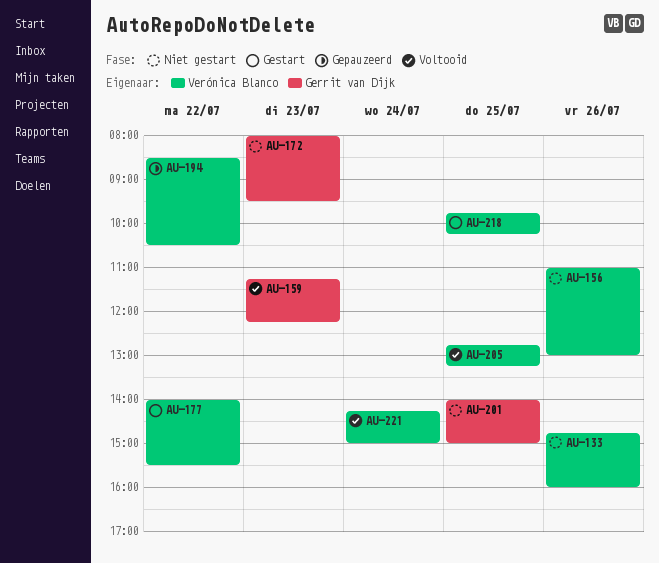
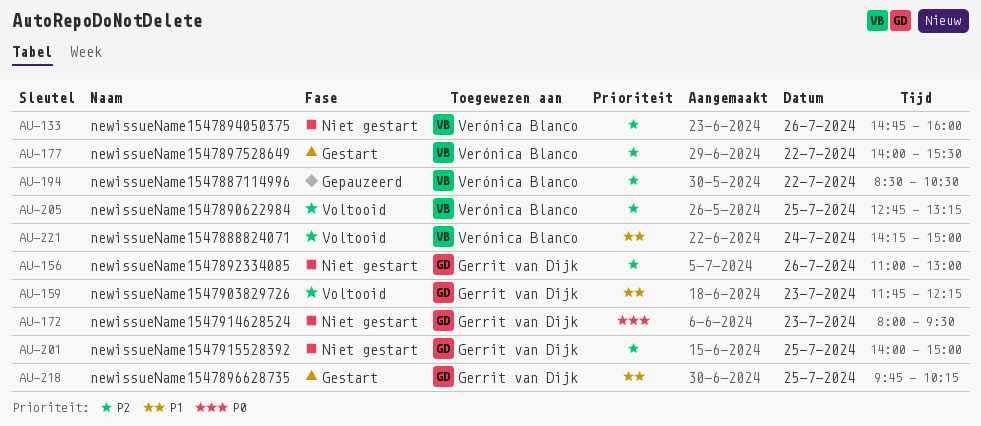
AU-156, owner: Verónica Blanco -> Gerrit van Dijk
AU-159, begins: 11:15 -> 11:45
AU-218, owner: Verónica Blanco -> Gerrit van Dijk

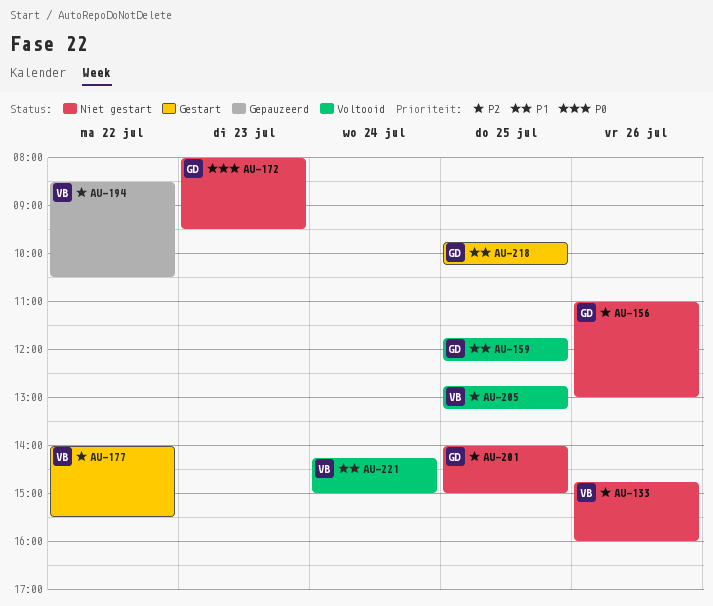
AU-159, day: Jul 23 -> Jul 25

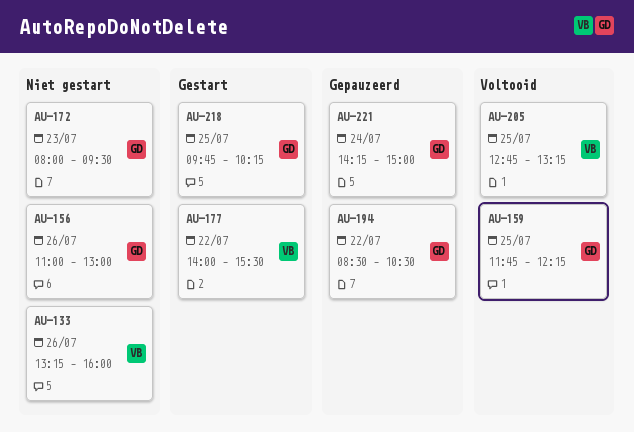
AU-133, begins: 14:45 -> 13:15
AU-194, owner: VB -> GD
AU-201: present -> none
AU-221, status: Voltooid -> Gepauzeerd
AU-221, owner: VB -> GD

